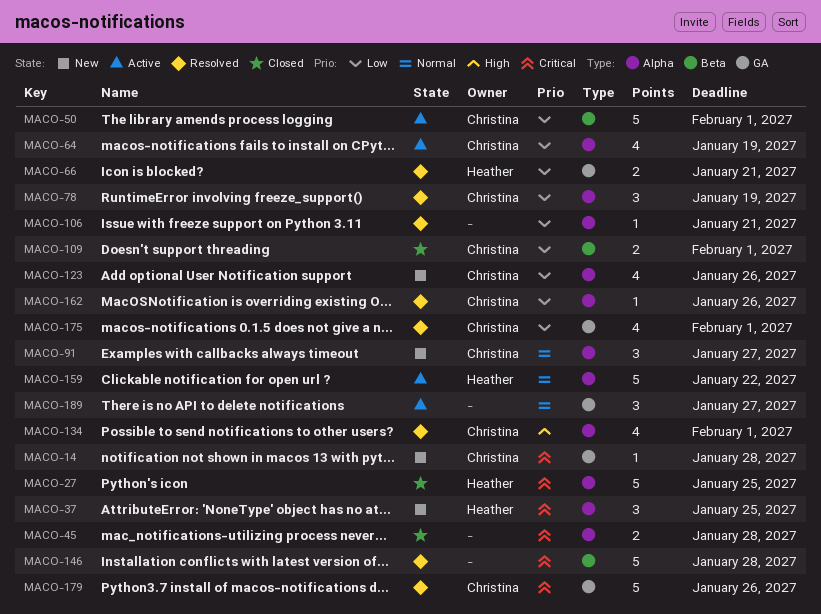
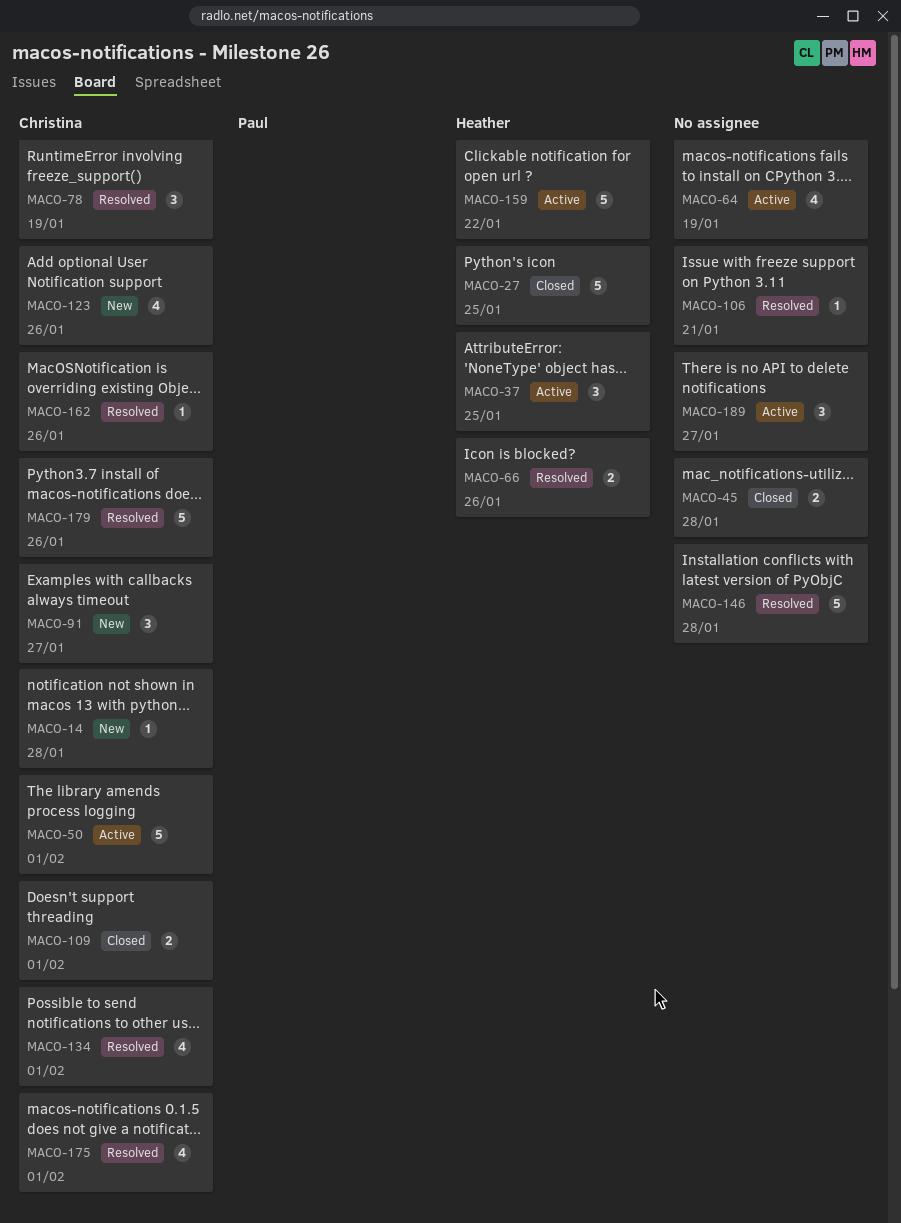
MACO-37, status: New -> Active
MACO-64, owner: Christina -> none
MACO-66, due: Jan 21 -> Jan 26

